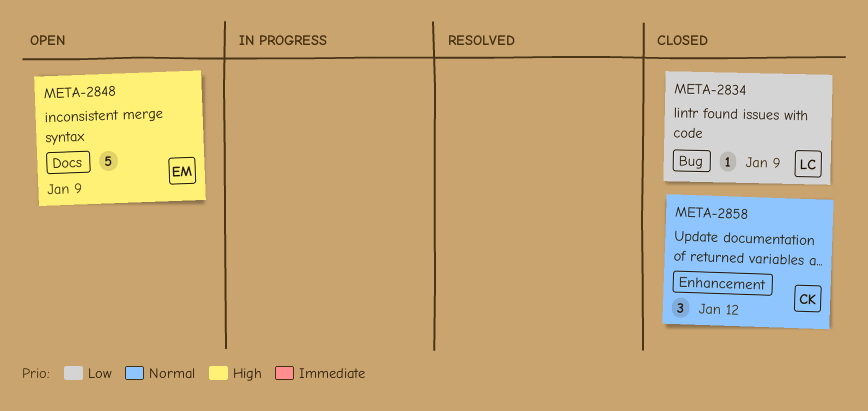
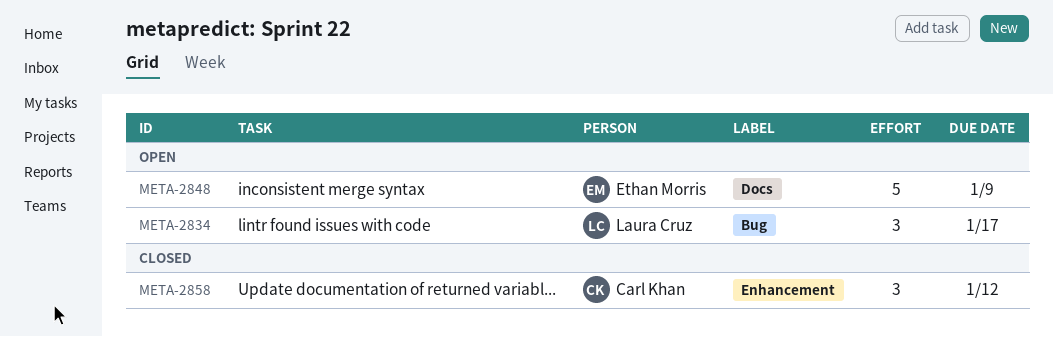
META-2834, status: Closed -> Open
META-2834, estimate: 1 -> 3
META-2834, due: Jan 9 -> Jan 17

